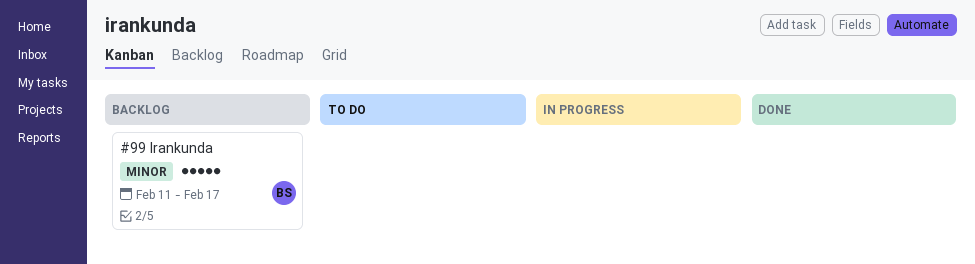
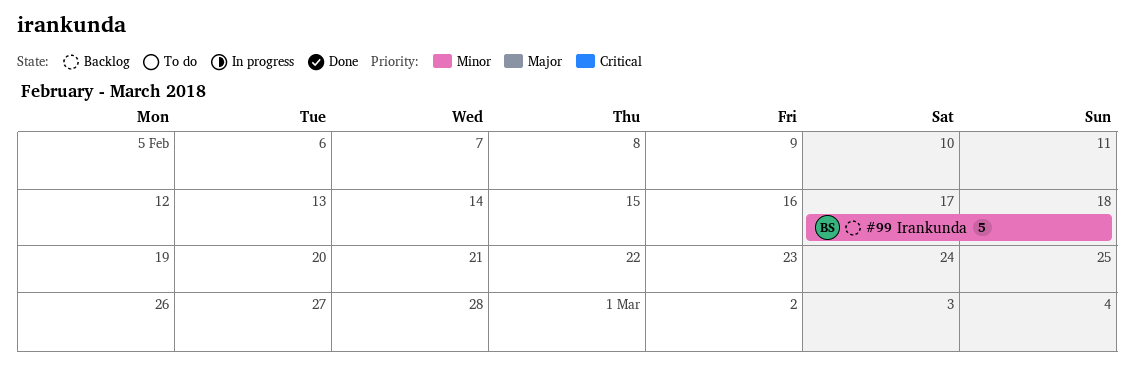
#99, start: Feb 11 -> Feb 17
#99, due: Feb 17 -> Feb 18

